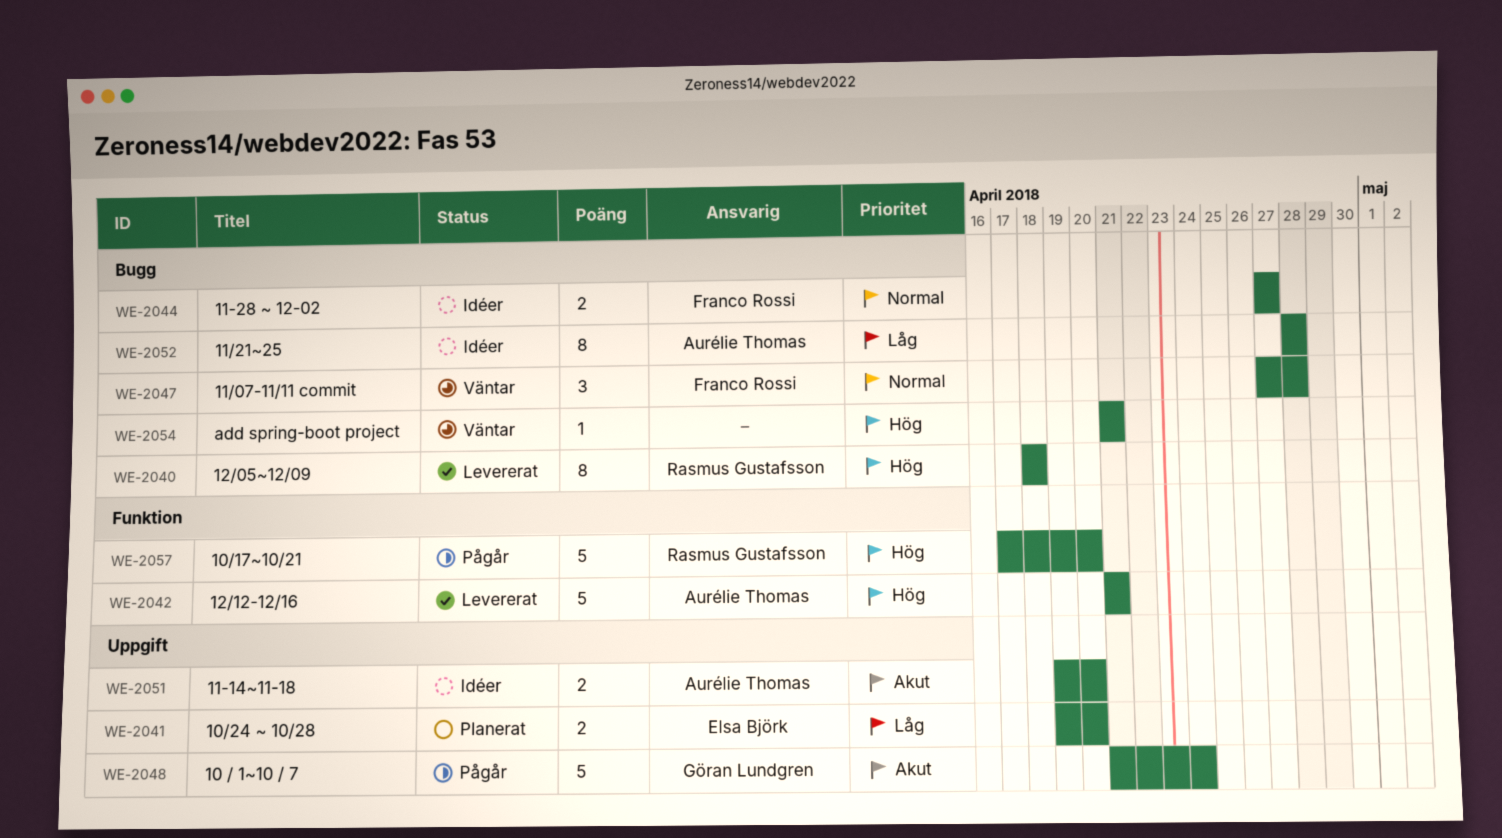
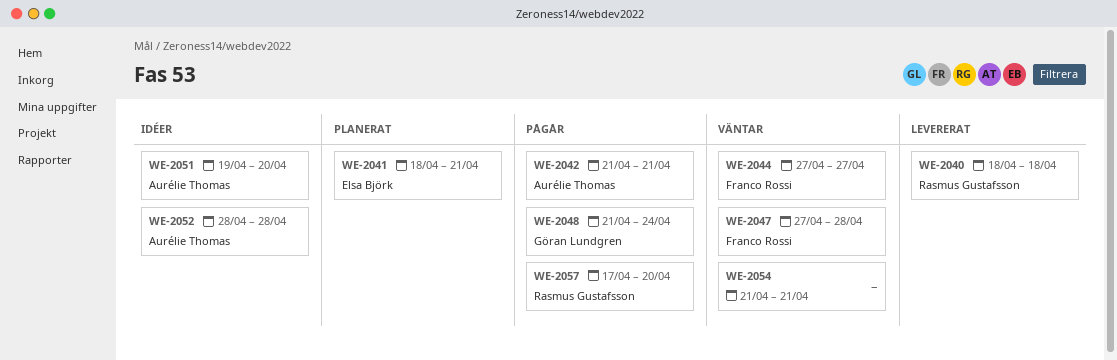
WE-2041, start: Apr 19 -> Apr 18
WE-2041, due: Apr 20 -> Apr 21
WE-2042, status: Levererat -> Pågår
WE-2044, status: Idéer -> Väntar

